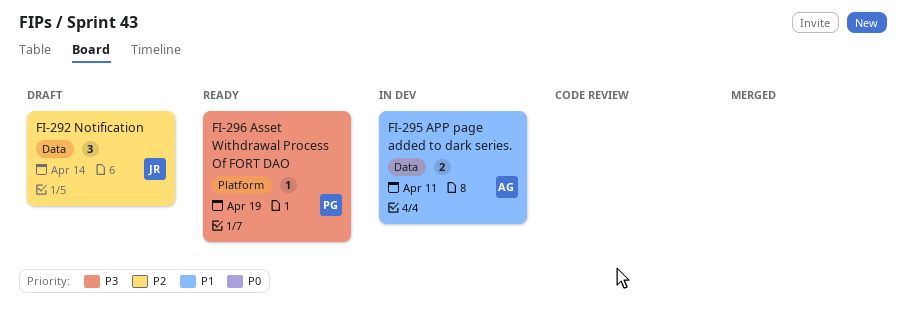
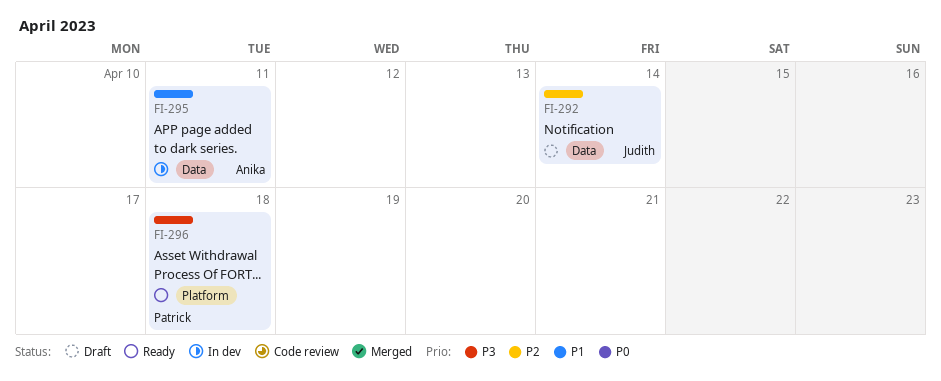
FI-296, due: Apr 19 -> Apr 18

